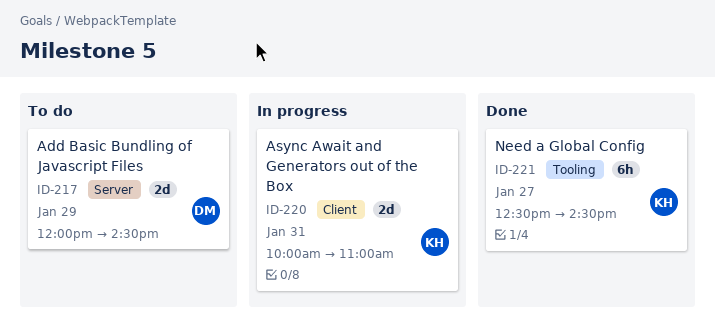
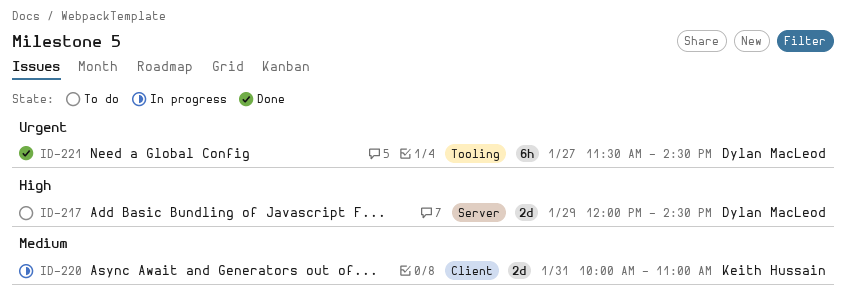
ID-221, owner: Keith Hussain -> Dylan MacLeod
ID-221, begins: 12:30 -> 11:30

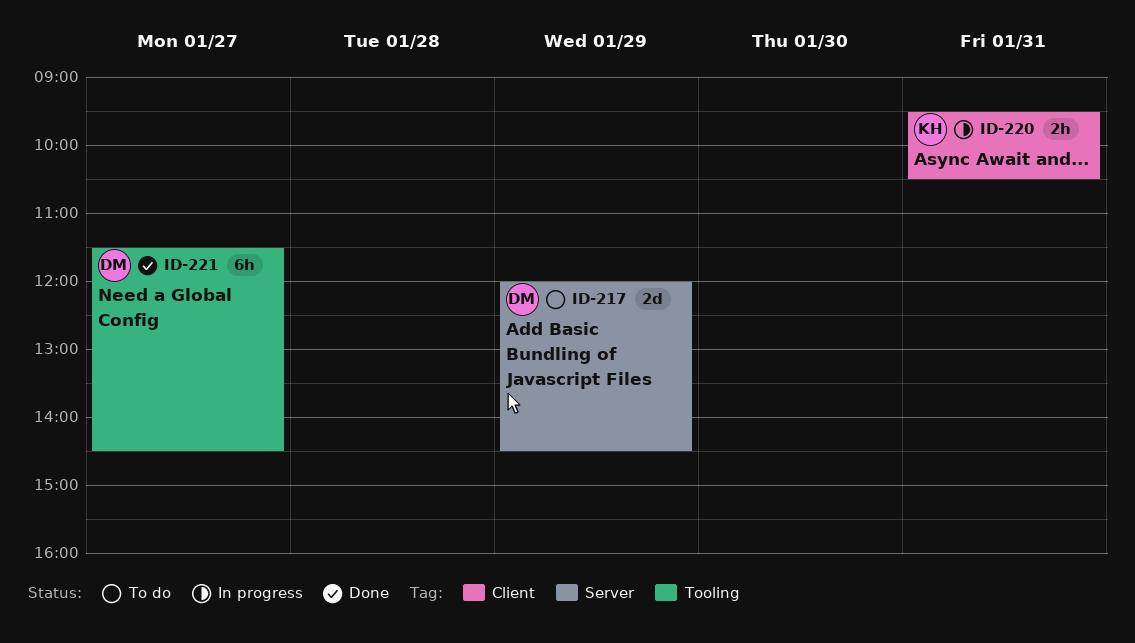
ID-220, estimate: 2d -> 2h
ID-220, begins: 10:00 -> 09:30
ID-220, ends: 11:00 -> 10:30

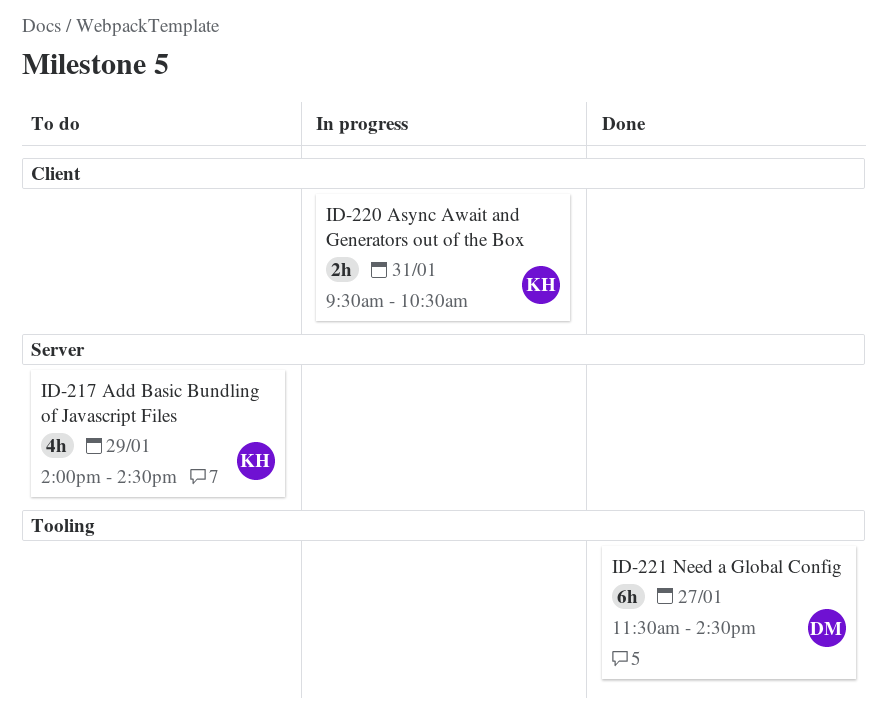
ID-217, owner: DM -> KH
ID-217, estimate: 2d -> 4h
ID-217, begins: 12:00 -> 14:00

